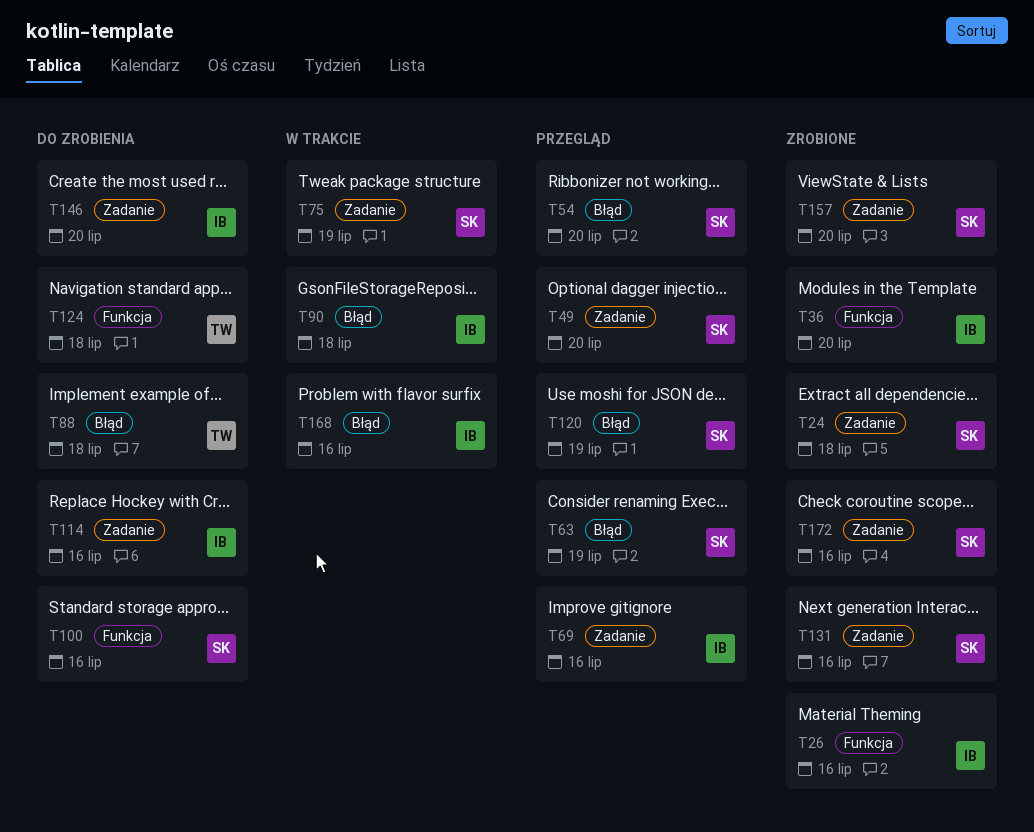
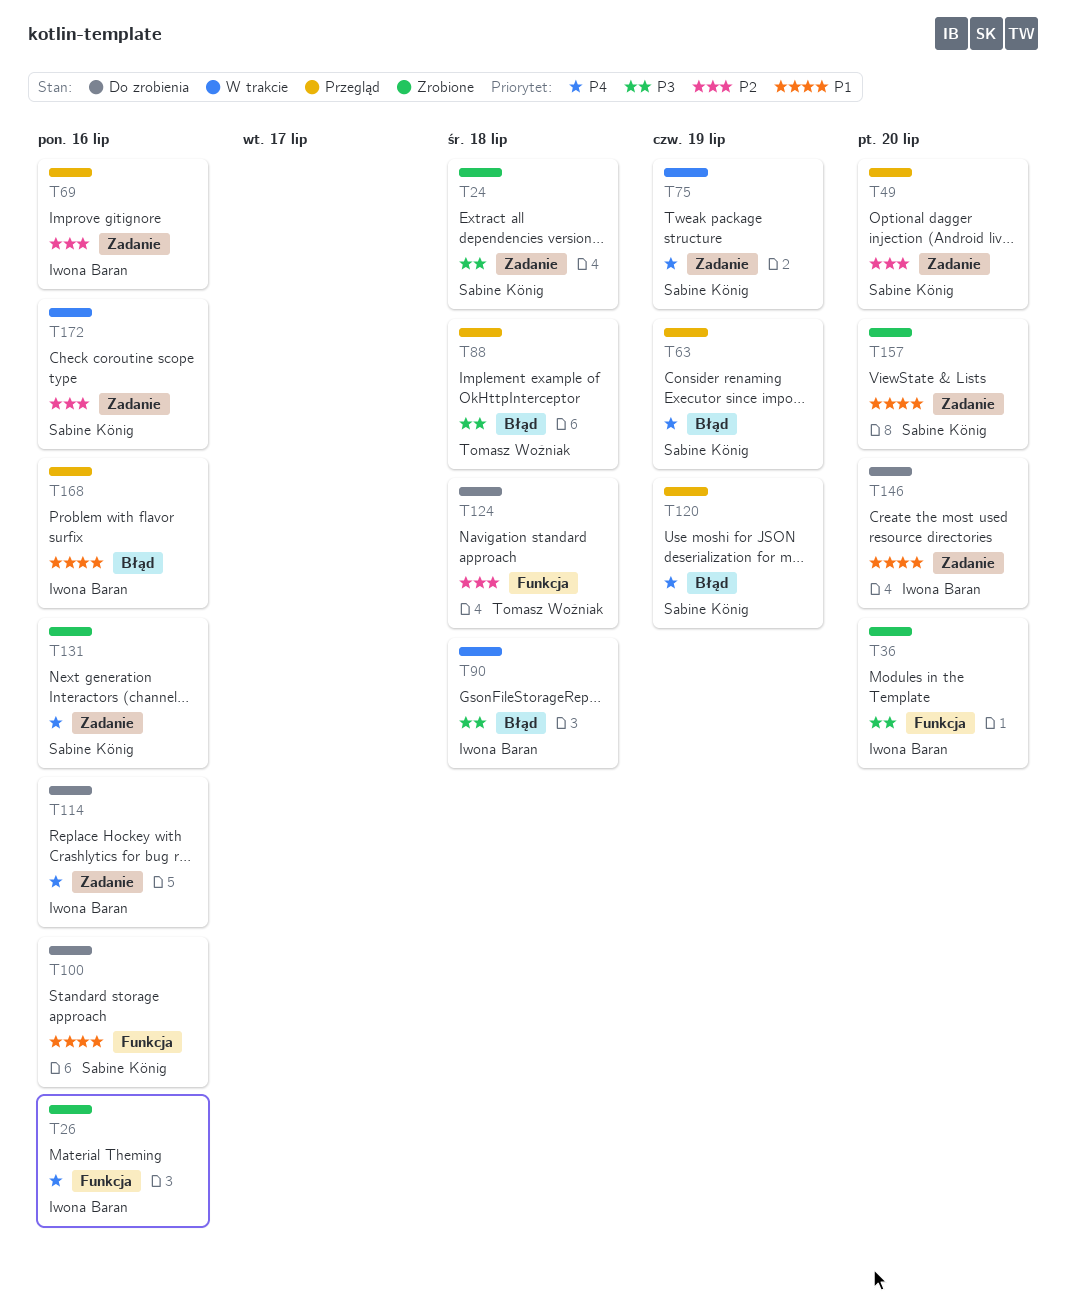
T54: present -> none
T88, status: Do zrobienia -> Przegląd
T168, status: W trakcie -> Przegląd
T172, status: Zrobione -> W trakcie

